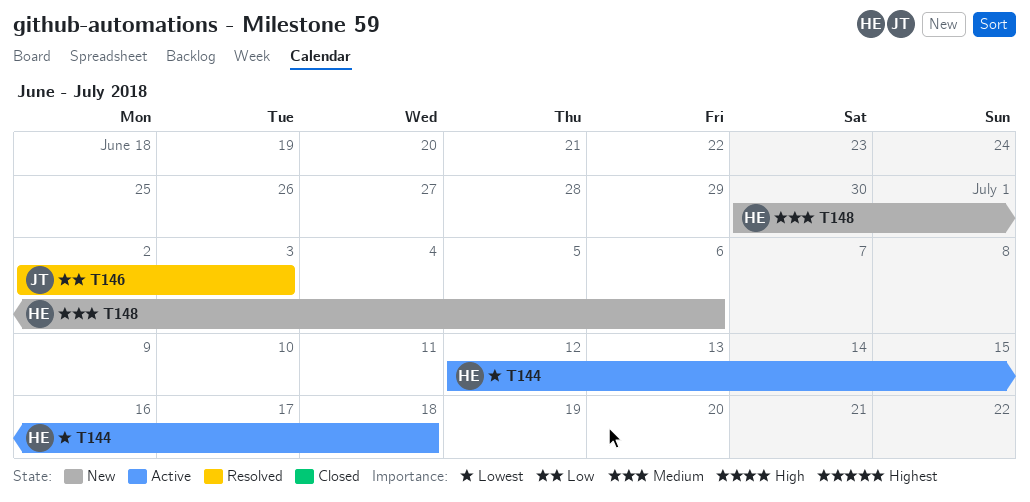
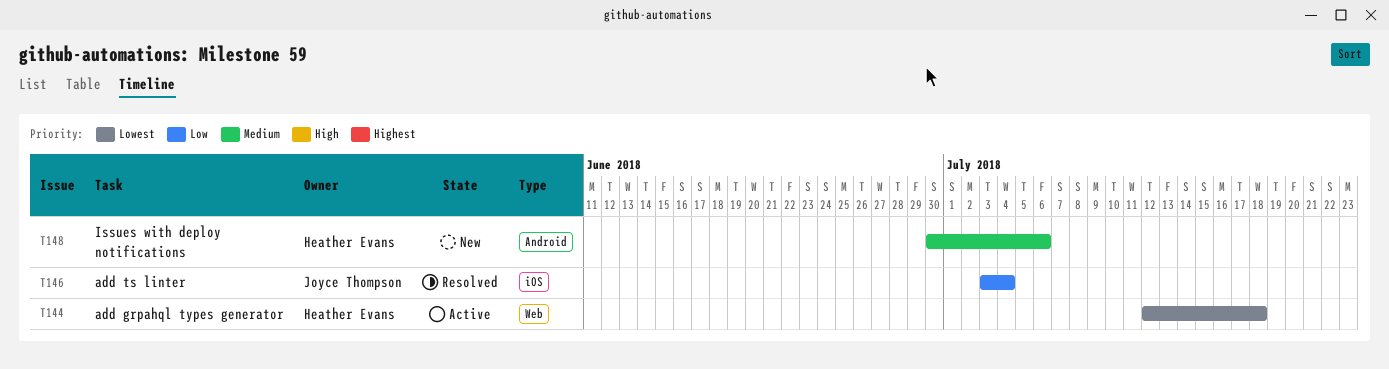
T146, start: Jul 2 -> Jul 3
T146, due: Jul 3 -> Jul 4

